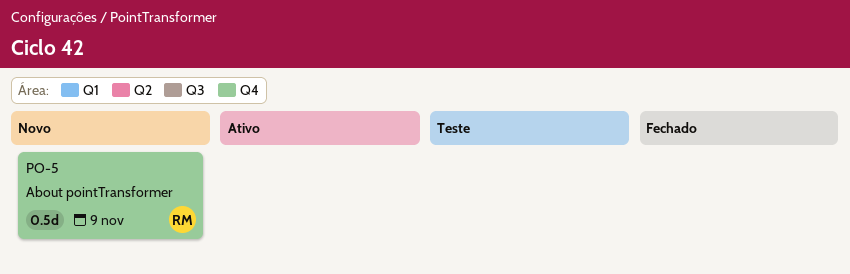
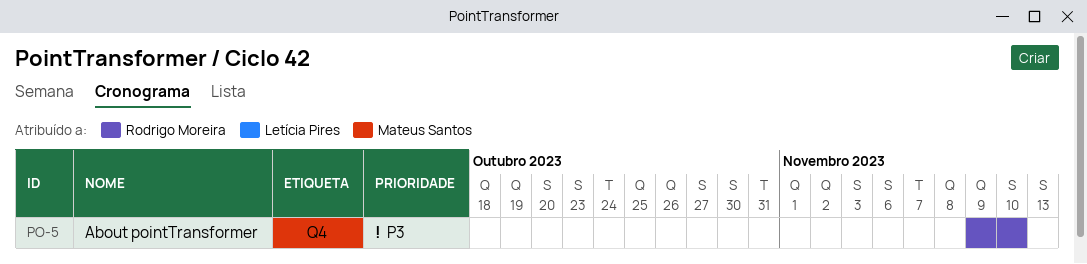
PO-5, due: Nov 9 -> Nov 10

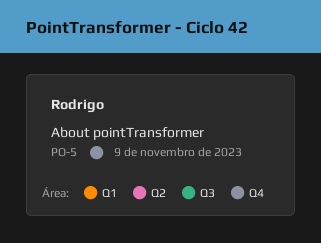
PO-5, due: Nov 10 -> Nov 9

